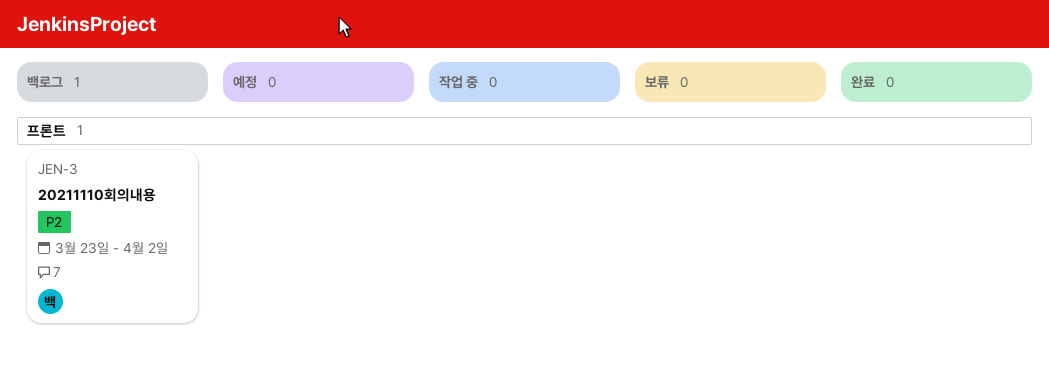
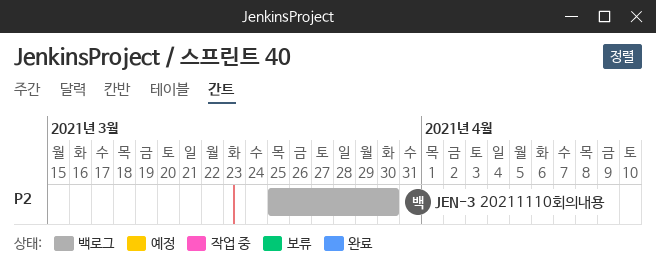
JEN-3, start: Mar 23 -> Mar 25
JEN-3, due: Apr 2 -> Mar 30

